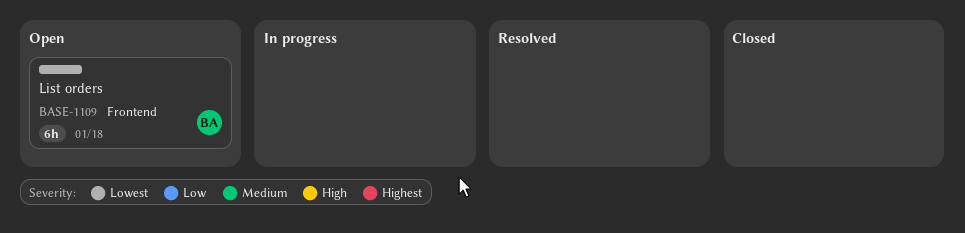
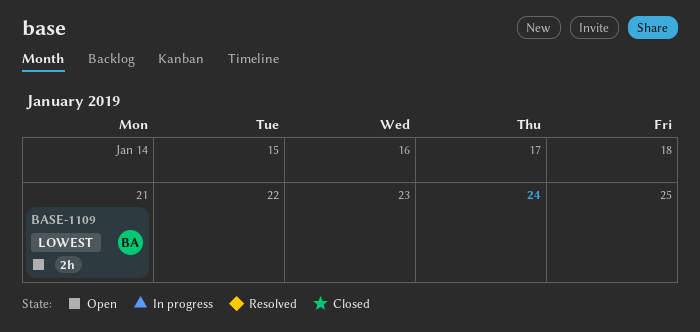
BASE-1109, estimate: 6h -> 2h
BASE-1109, due: Jan 18 -> Jan 21

